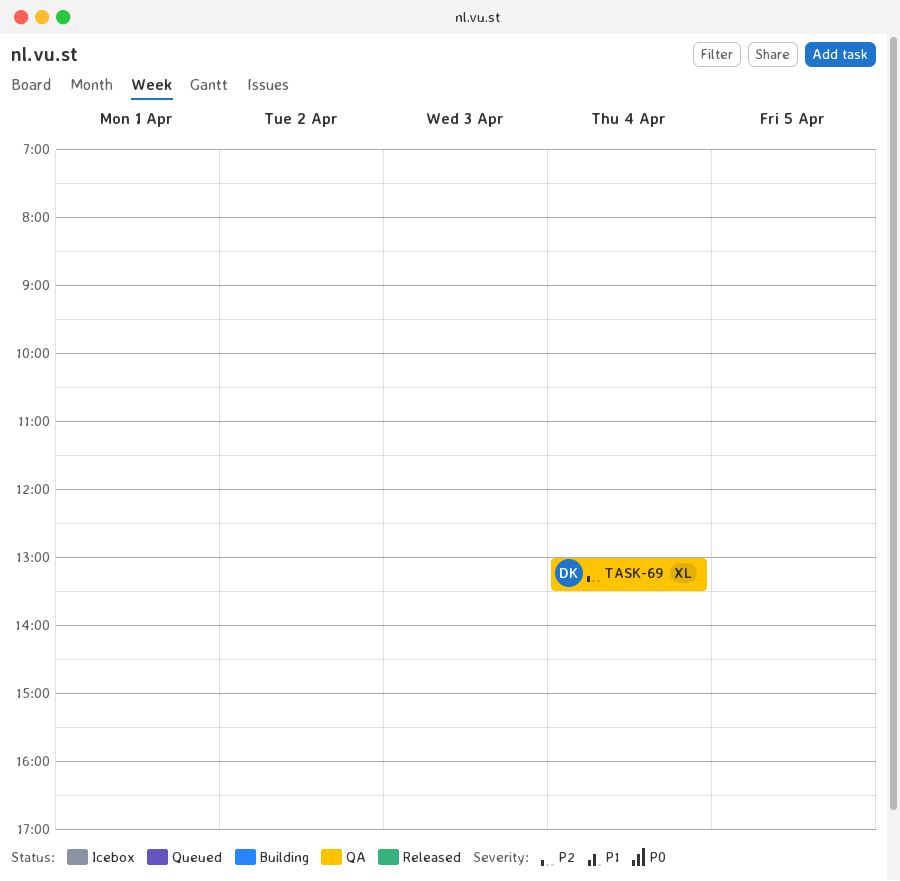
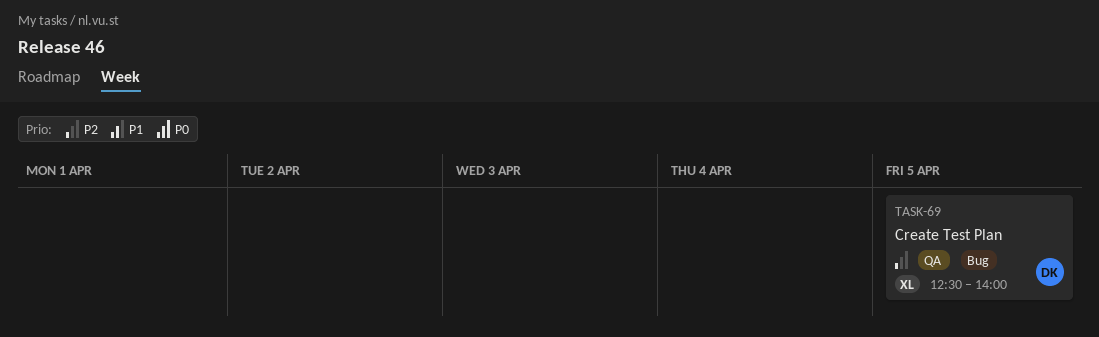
TASK-69, day: Apr 4 -> Apr 5
TASK-69, begins: 13:00 -> 12:30
TASK-69, ends: 13:30 -> 14:00

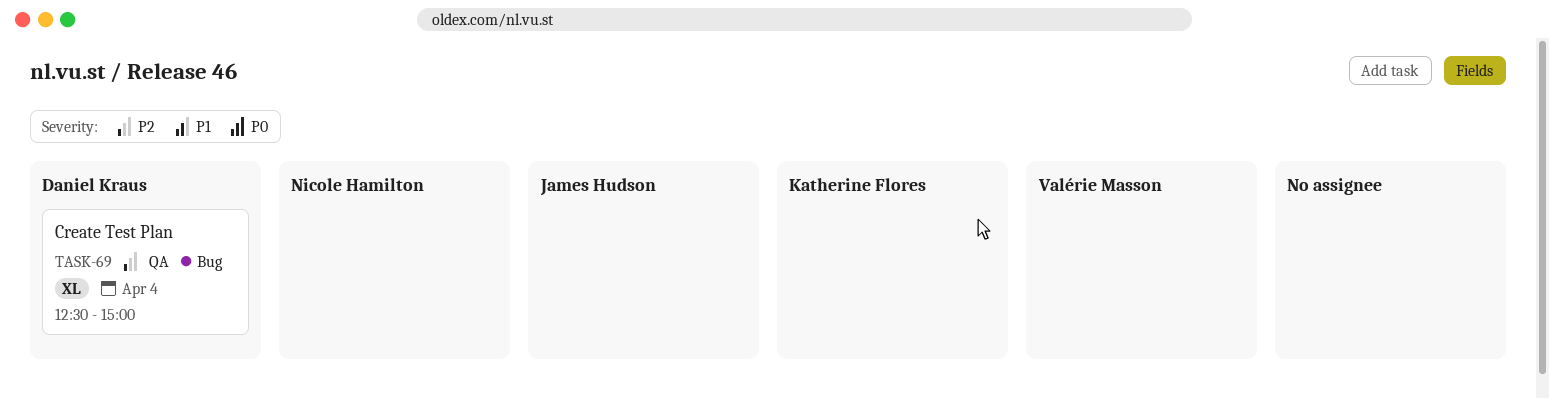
TASK-69, day: Apr 5 -> Apr 4
TASK-69, ends: 14:00 -> 15:00

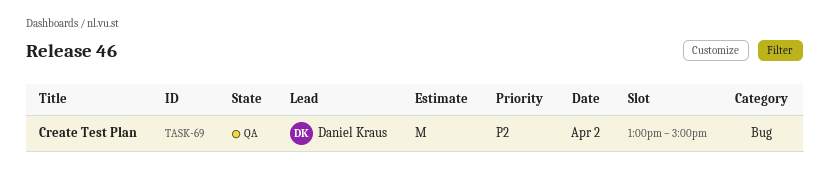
TASK-69, estimate: XL -> M
TASK-69, day: Apr 4 -> Apr 2
TASK-69, begins: 12:30 -> 13:00

